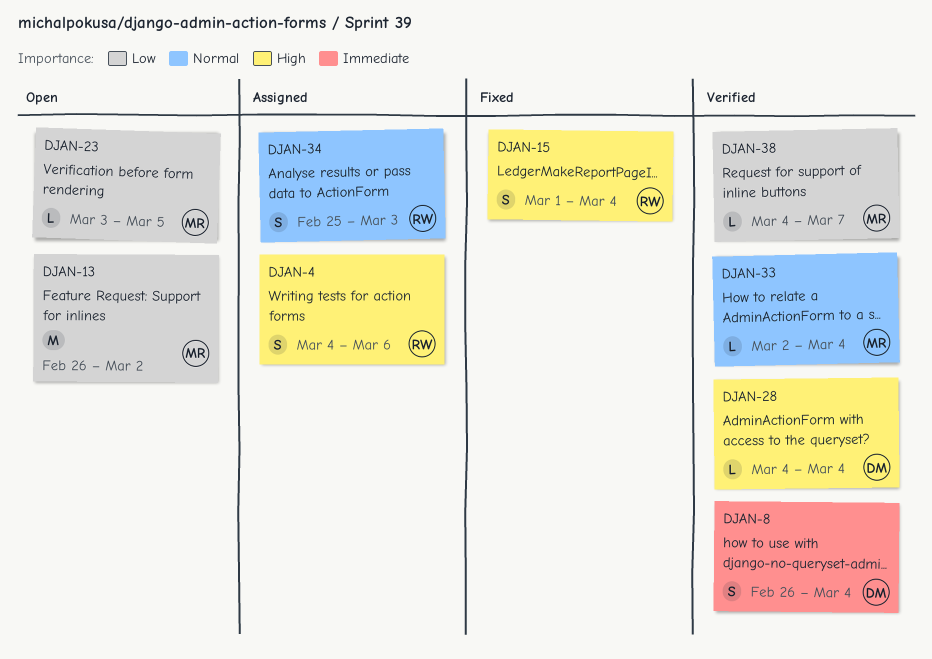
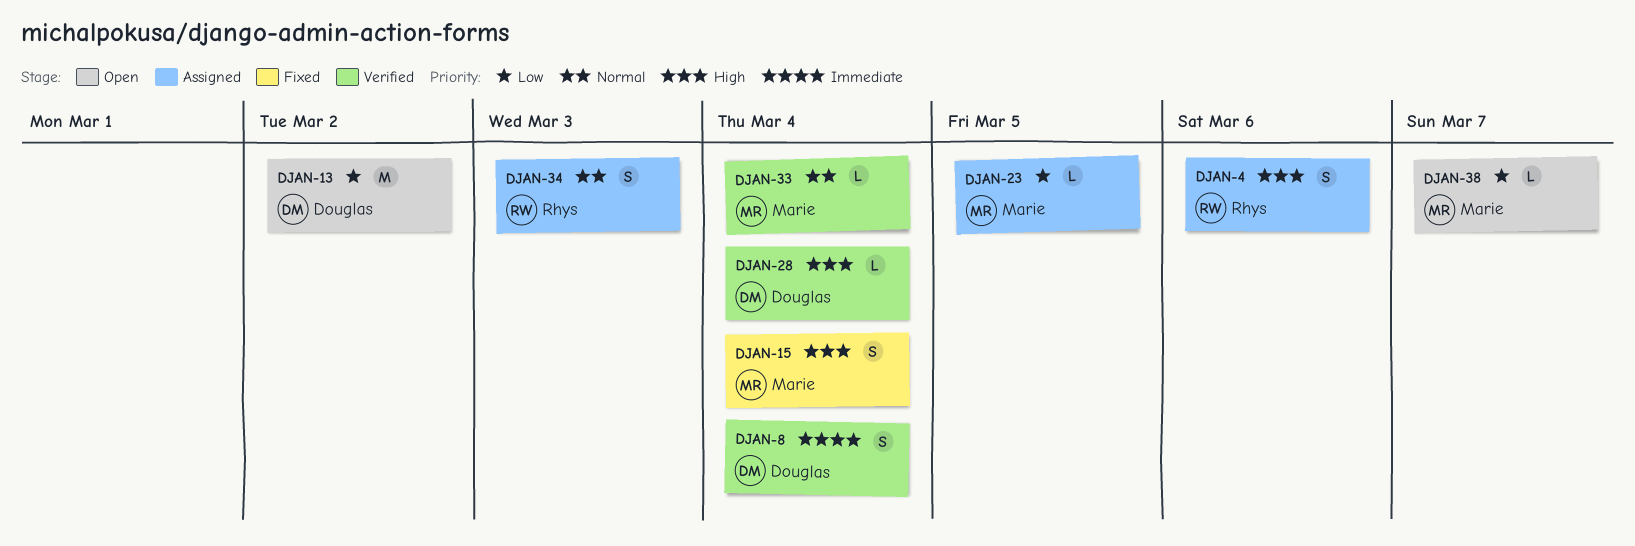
DJAN-13, owner: Marie -> Douglas
DJAN-15, owner: Rhys -> Marie
DJAN-23, status: Open -> Assigned
DJAN-38, status: Verified -> Open

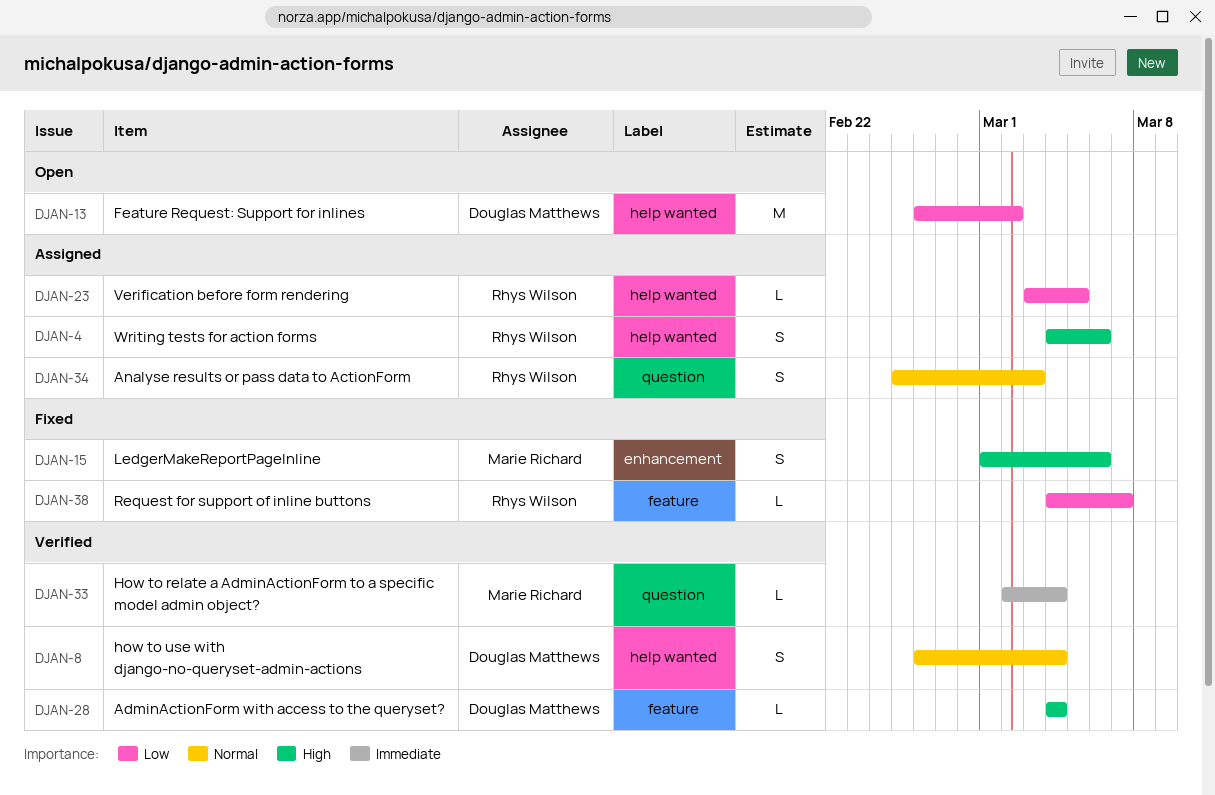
DJAN-8, priority: Immediate -> Normal
DJAN-15, due: Mar 4 -> Mar 6
DJAN-23, owner: Marie Richard -> Rhys Wilson
DJAN-33, priority: Normal -> Immediate
DJAN-38, status: Open -> Fixed
DJAN-38, owner: Marie Richard -> Rhys Wilson

